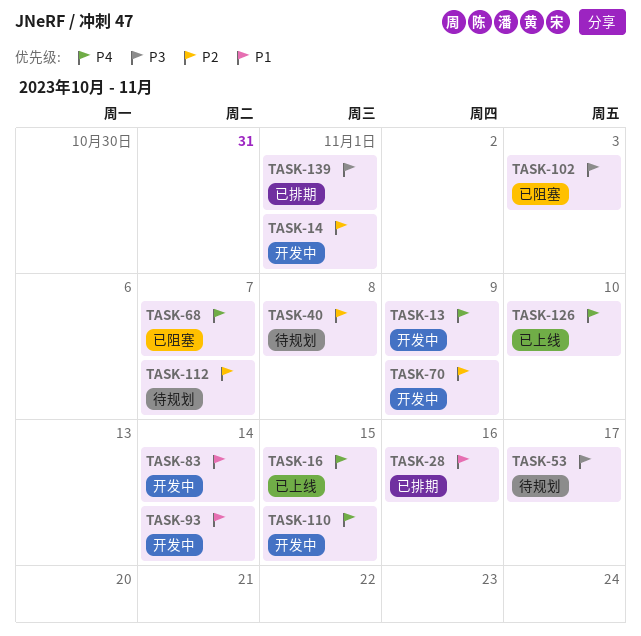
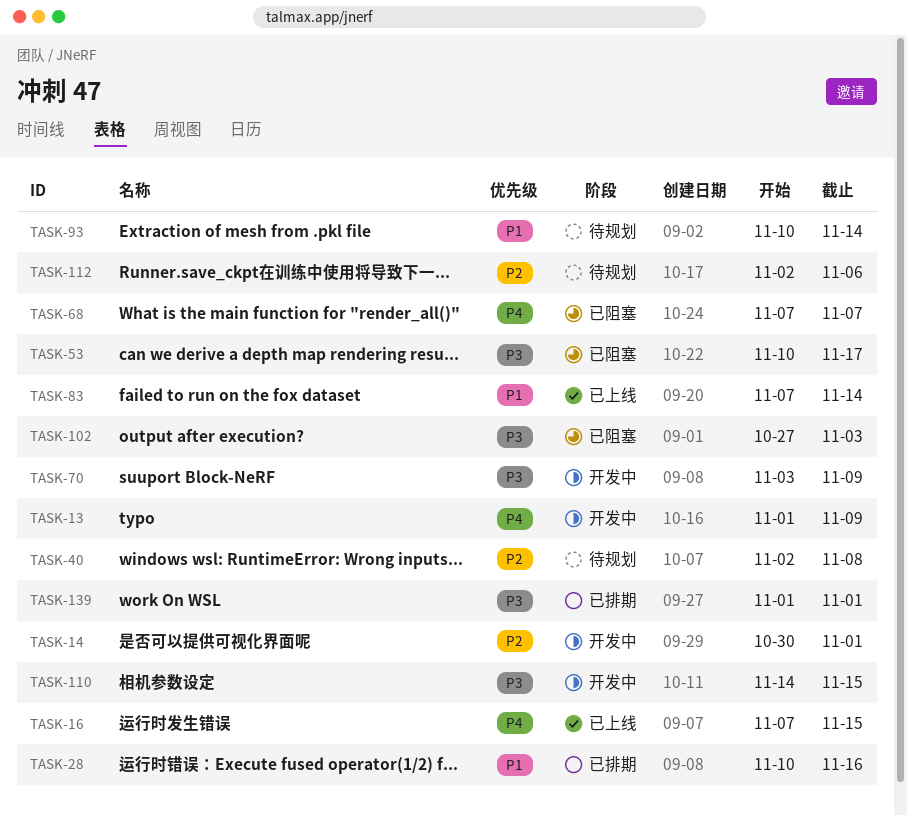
TASK-53, status: 待规划 -> 已阻塞
TASK-70, priority: P2 -> P3
TASK-83, status: 开发中 -> 已上线
TASK-93, status: 开发中 -> 待规划
TASK-110, priority: P4 -> P3
TASK-112, due: Nov 7 -> Nov 6
TASK-126: present -> none

